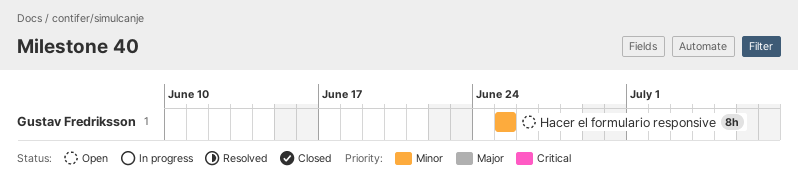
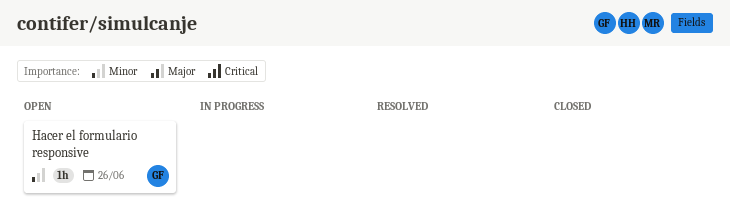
Hacer el formulario responsive, estimate: 8h -> 1h
Hacer el formulario responsive, due: Jun 25 -> Jun 26

